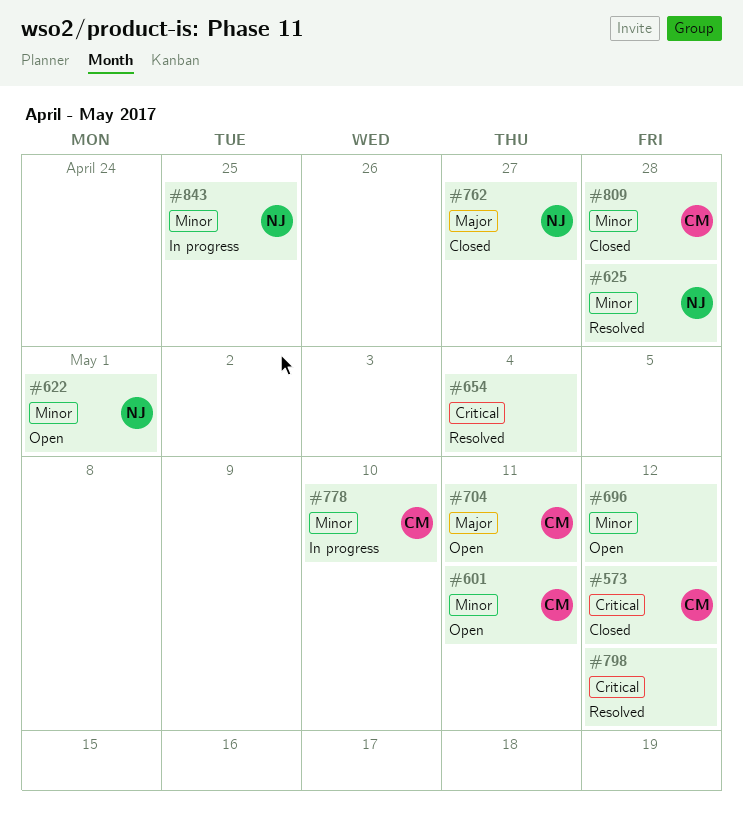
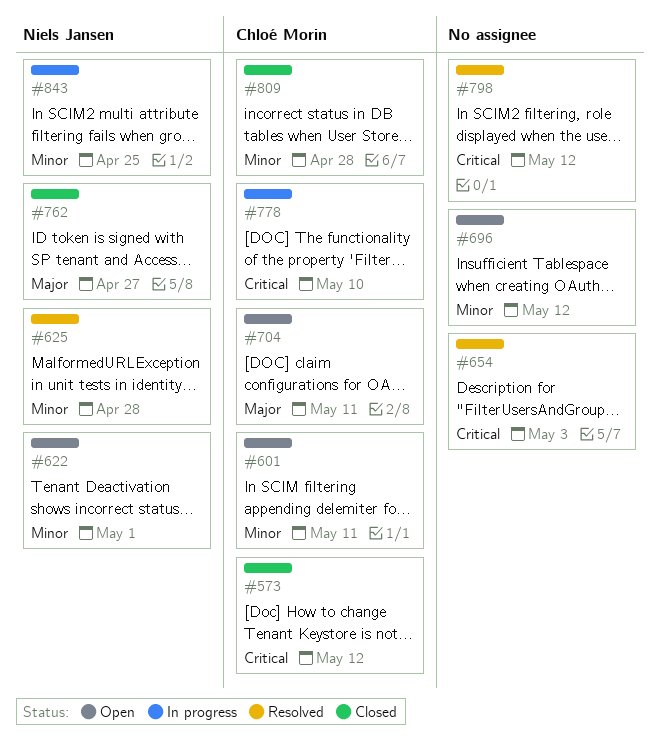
#654, due: May 4 -> May 3
#778, priority: Minor -> Critical

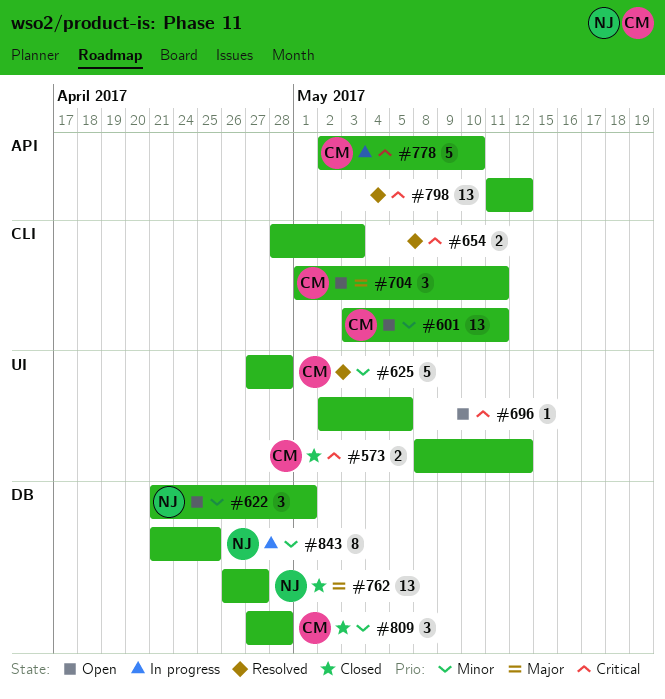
#625, owner: Niels Jansen -> Chloé Morin
#696, priority: Minor -> Critical
#696, due: May 12 -> May 5

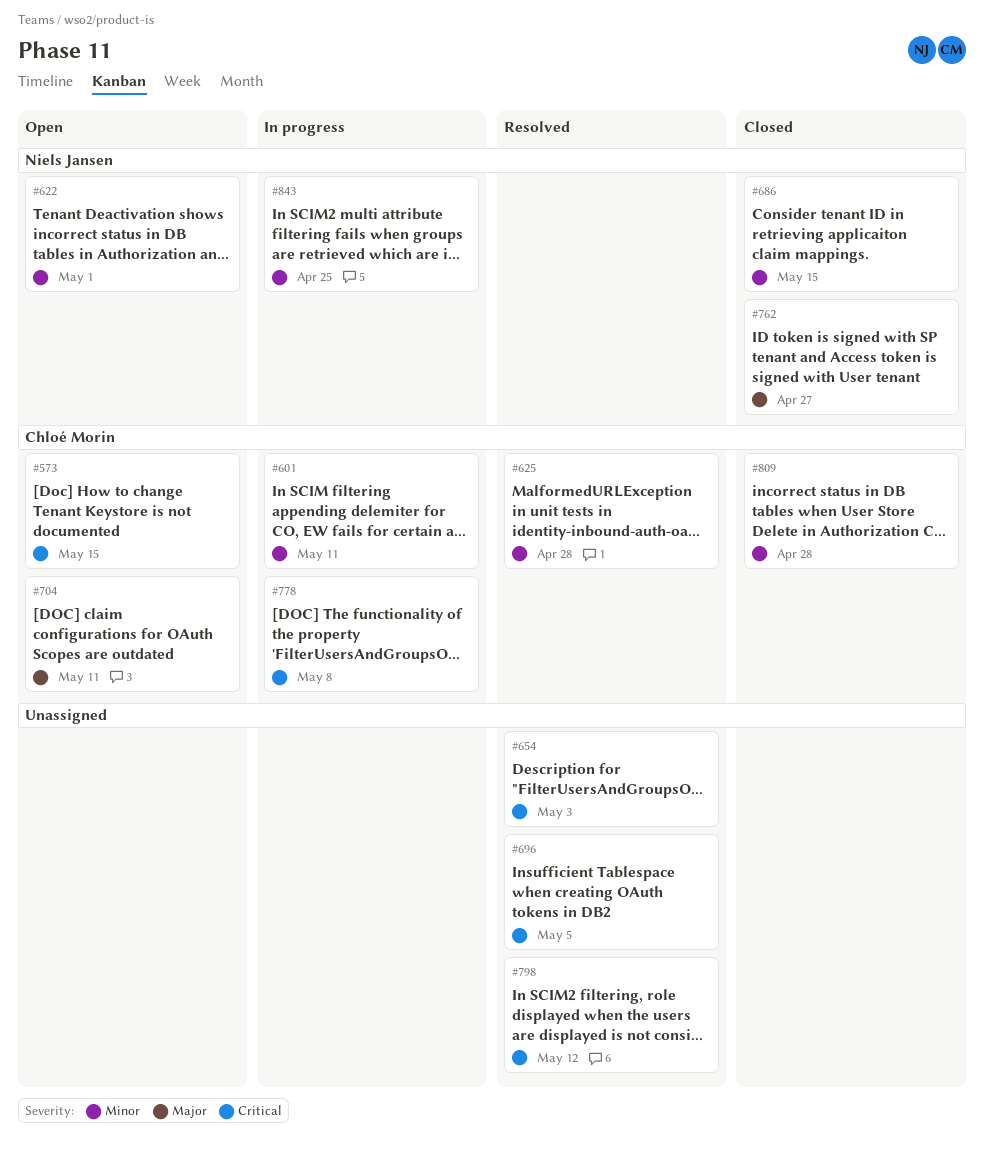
#573, status: Closed -> Open
#573, due: May 12 -> May 15
#601, status: Open -> In progress
#686: none -> present
#696, status: Open -> Resolved
#778, due: May 10 -> May 8

